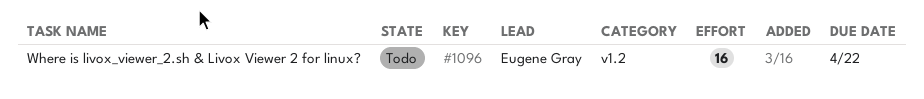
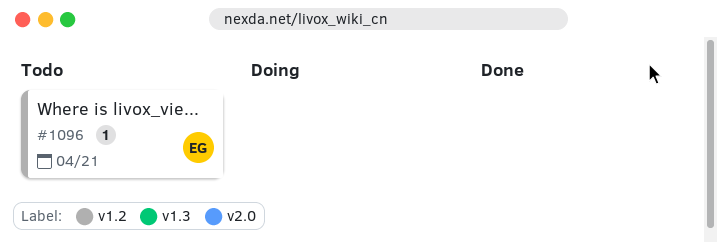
#1096, estimate: 16 -> 1
#1096, due: Apr 22 -> Apr 21

